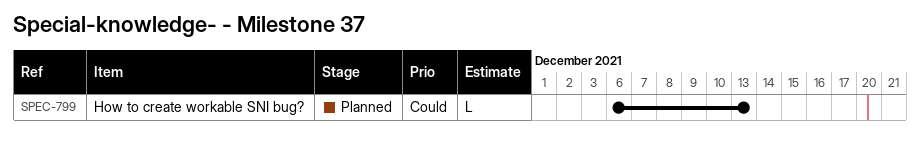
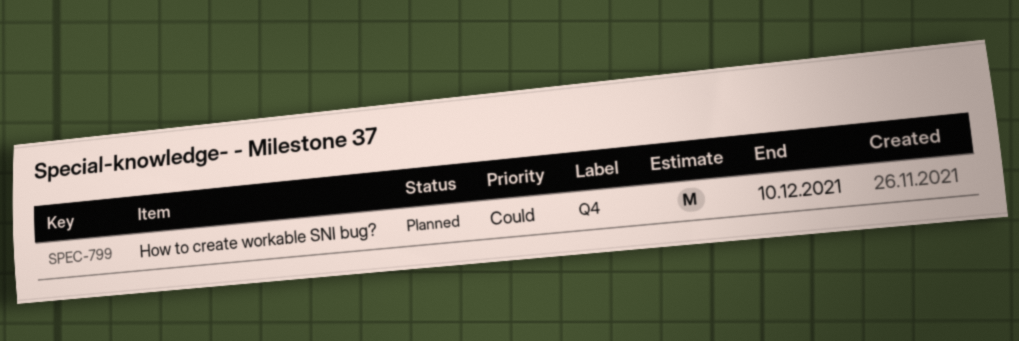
SPEC-799, estimate: L -> M
SPEC-799, due: Dec 13 -> Dec 10

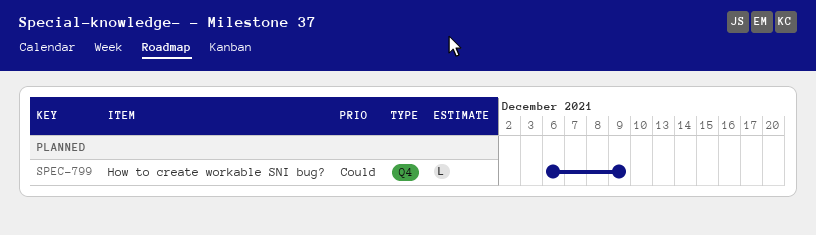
SPEC-799, estimate: M -> L
SPEC-799, due: Dec 10 -> Dec 9

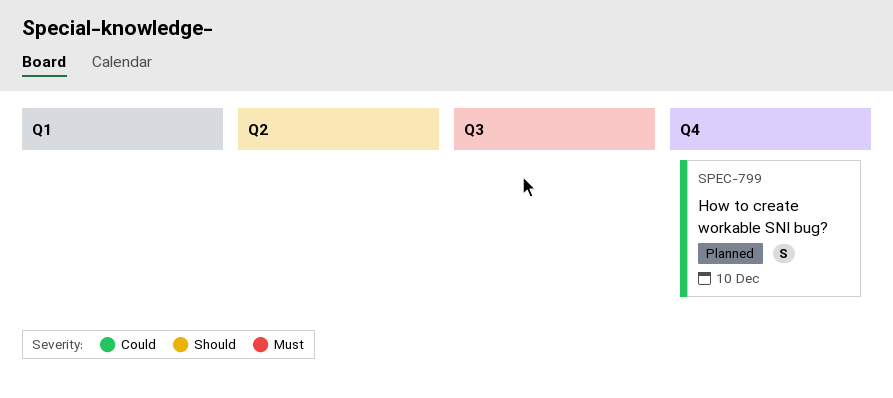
SPEC-799, estimate: L -> S
SPEC-799, due: Dec 9 -> Dec 10

